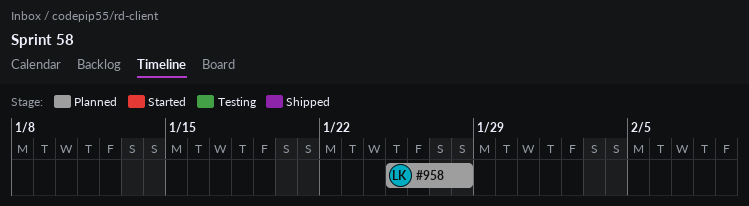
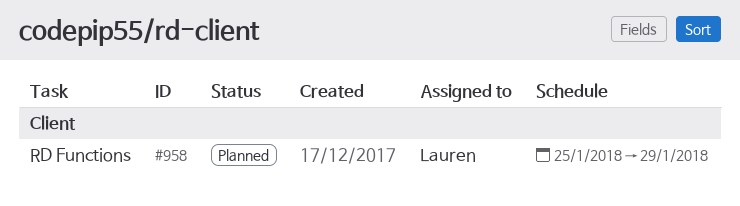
#958, due: Jan 28 -> Jan 29

